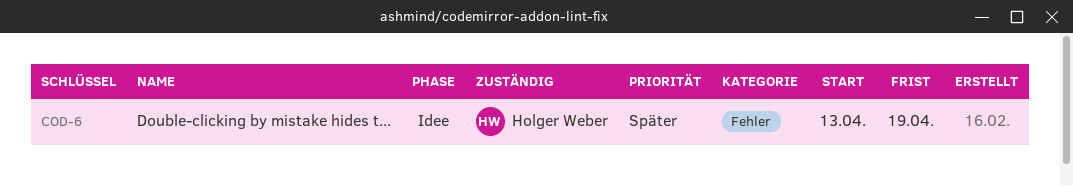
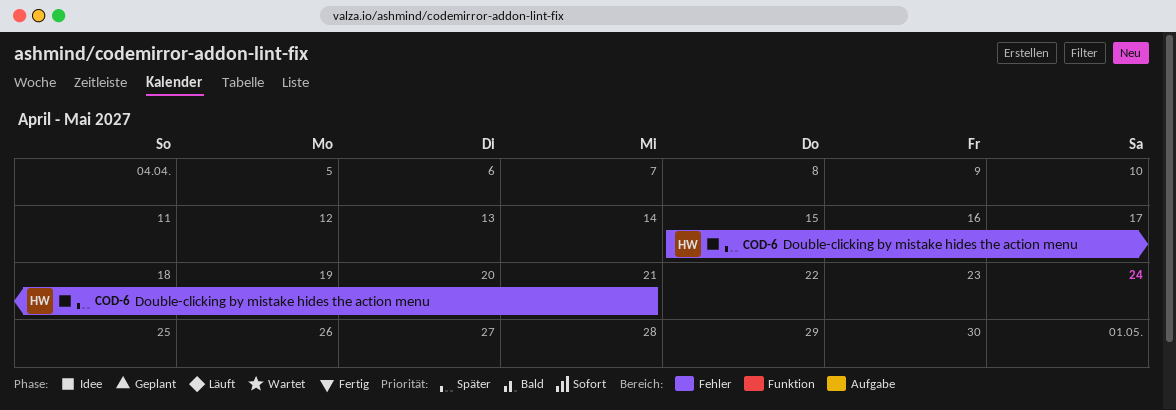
COD-6, start: Apr 13 -> Apr 15
COD-6, due: Apr 19 -> Apr 21

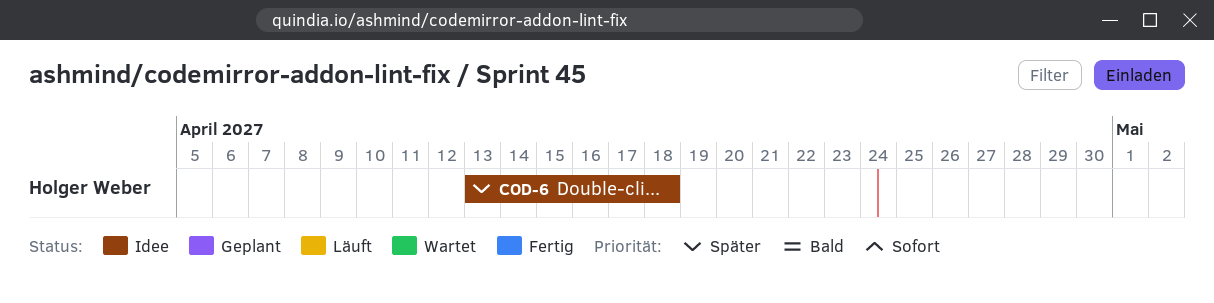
COD-6, start: Apr 15 -> Apr 13
COD-6, due: Apr 21 -> Apr 18

